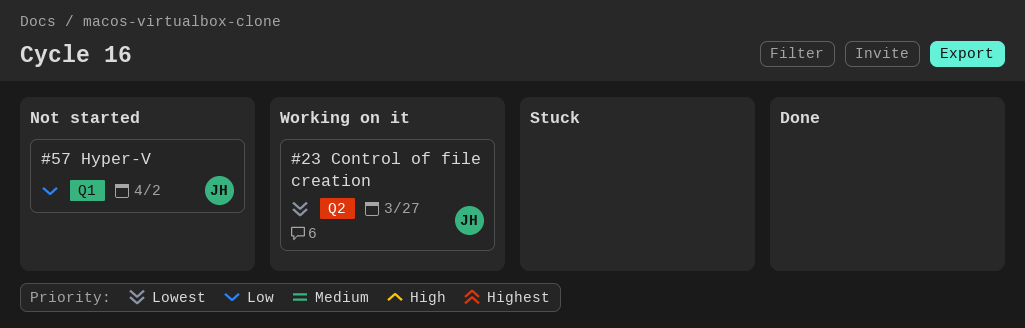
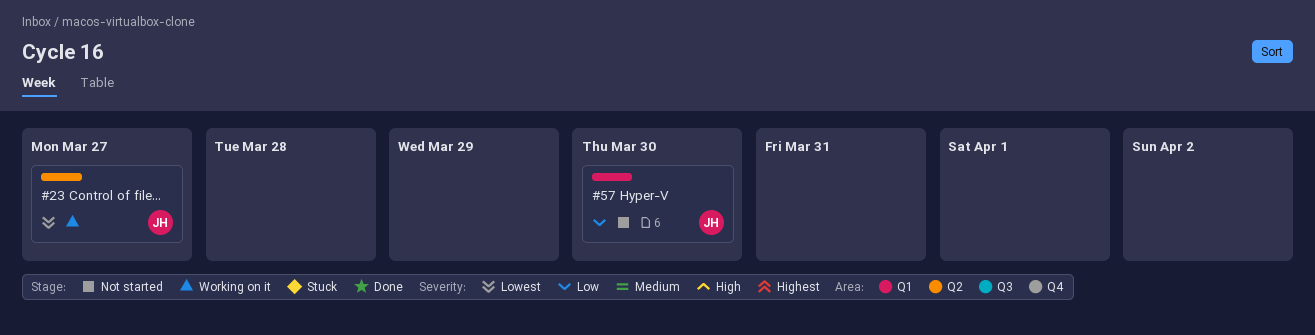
#57, due: Apr 2 -> Mar 30

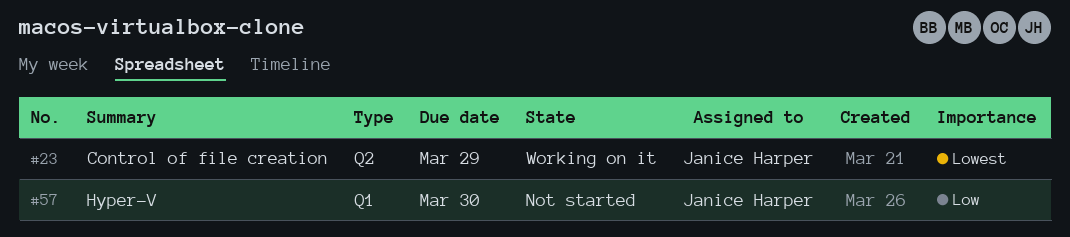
#23, due: Mar 27 -> Mar 29

